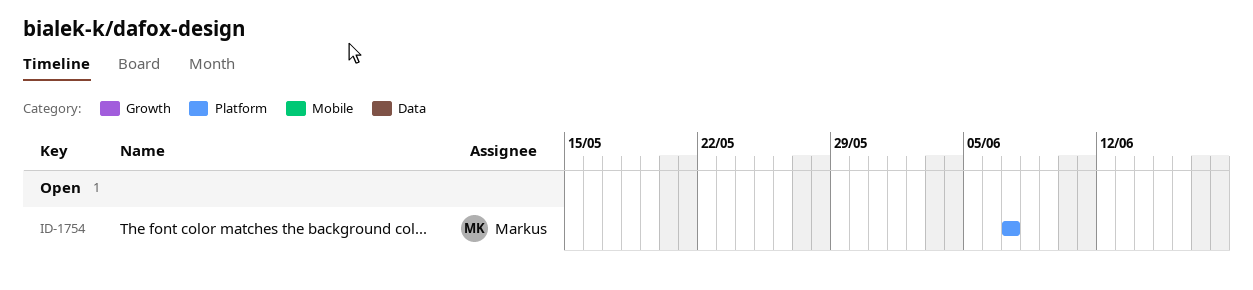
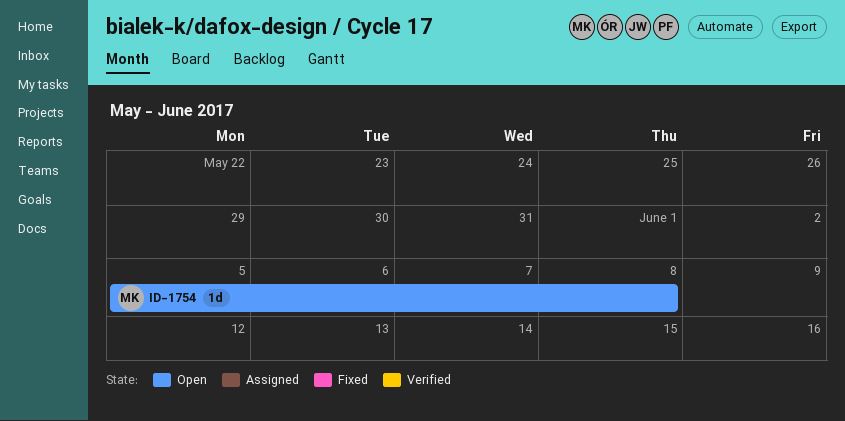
ID-1754, start: Jun 7 -> Jun 5
ID-1754, due: Jun 7 -> Jun 8

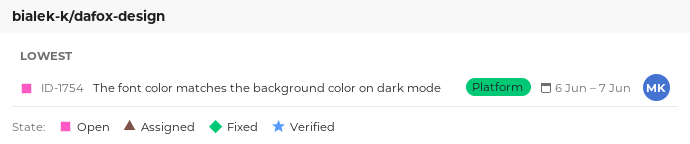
ID-1754, start: Jun 5 -> Jun 6
ID-1754, due: Jun 8 -> Jun 7

